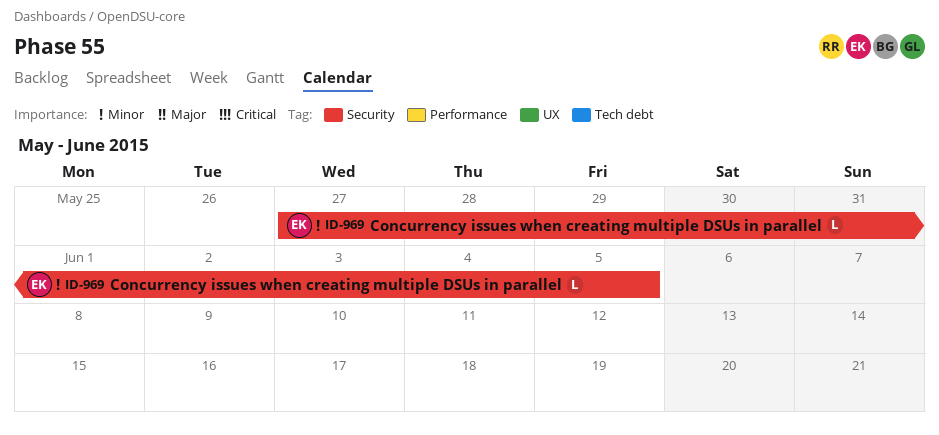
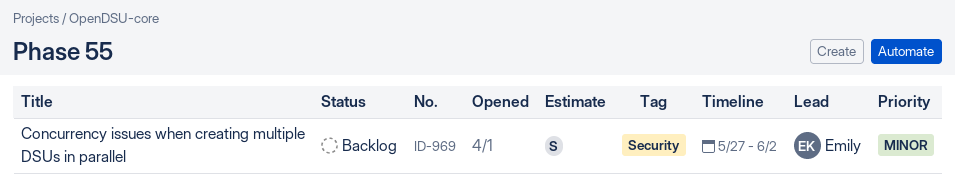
ID-969, estimate: L -> S
ID-969, due: Jun 5 -> Jun 2

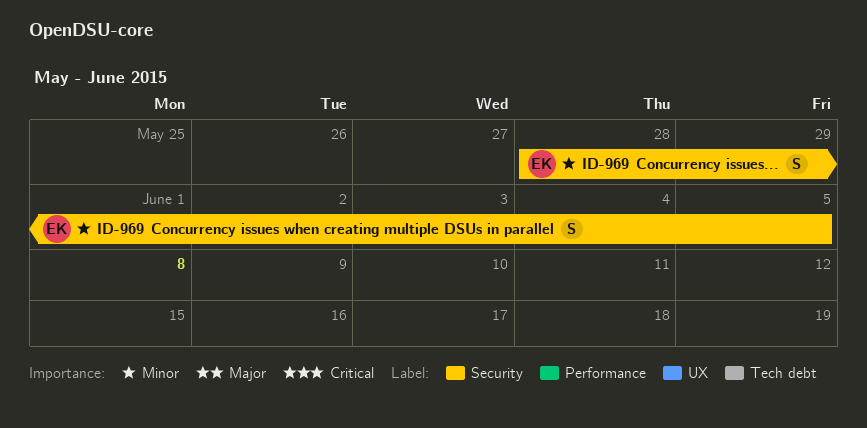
ID-969, start: May 27 -> May 28
ID-969, due: Jun 2 -> Jun 5

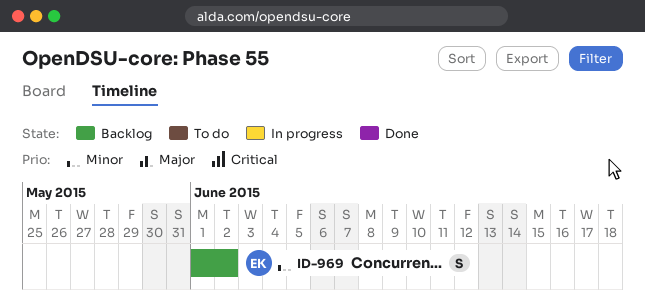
ID-969, start: May 28 -> Jun 1
ID-969, due: Jun 5 -> Jun 2

